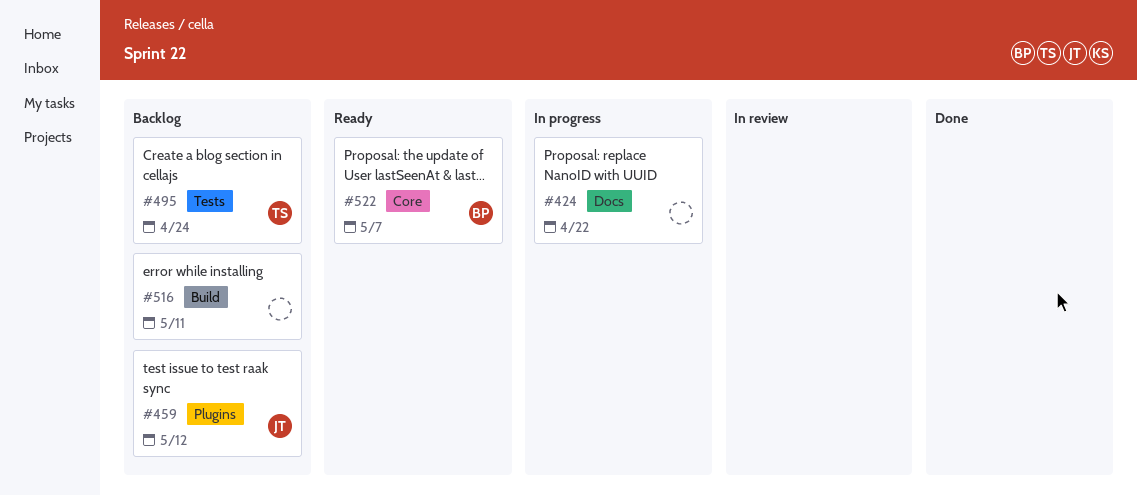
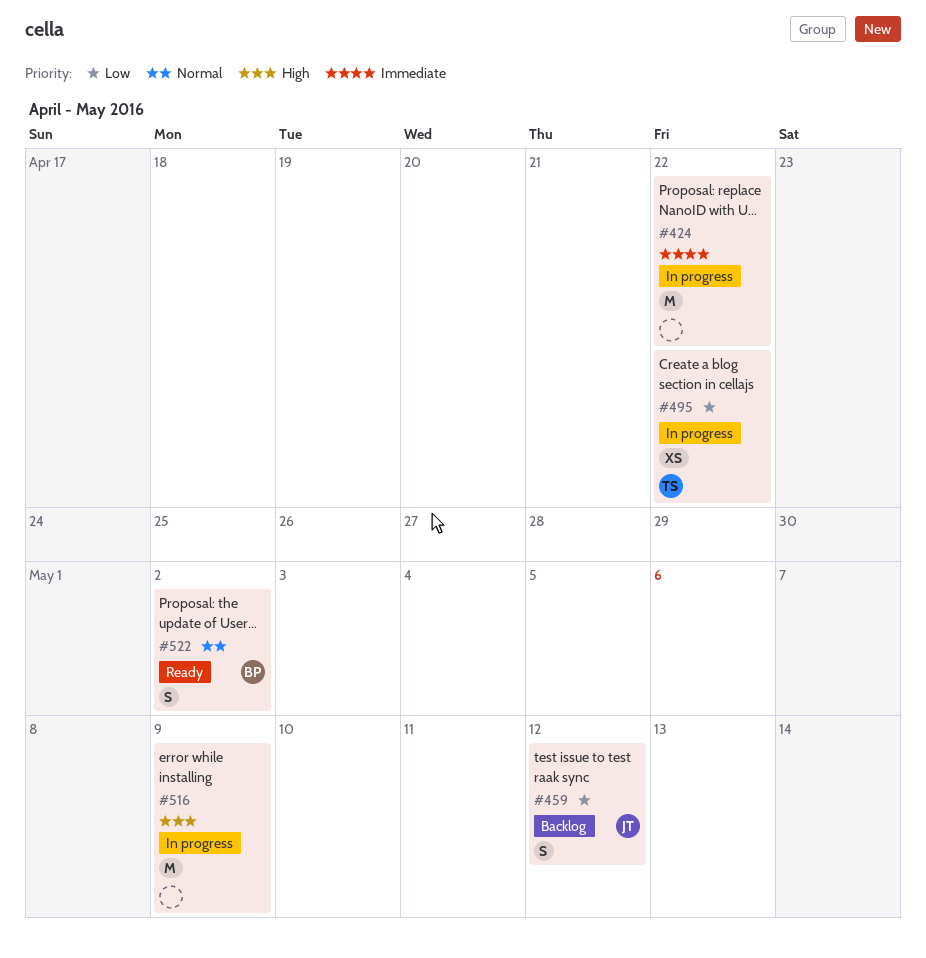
#495, status: Backlog -> In progress
#495, due: Apr 24 -> Apr 22
#516, status: Backlog -> In progress
#516, due: May 11 -> May 9
#522, due: May 7 -> May 2

